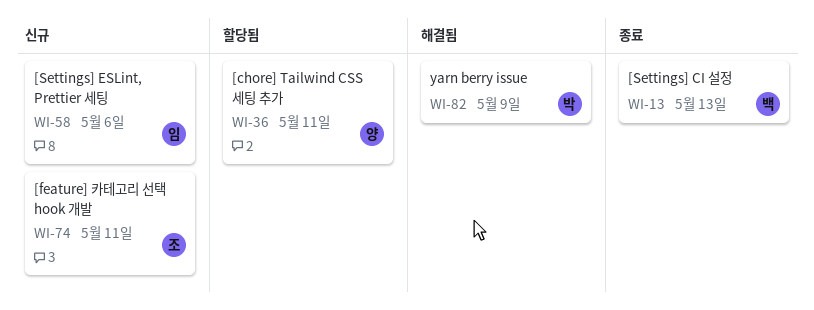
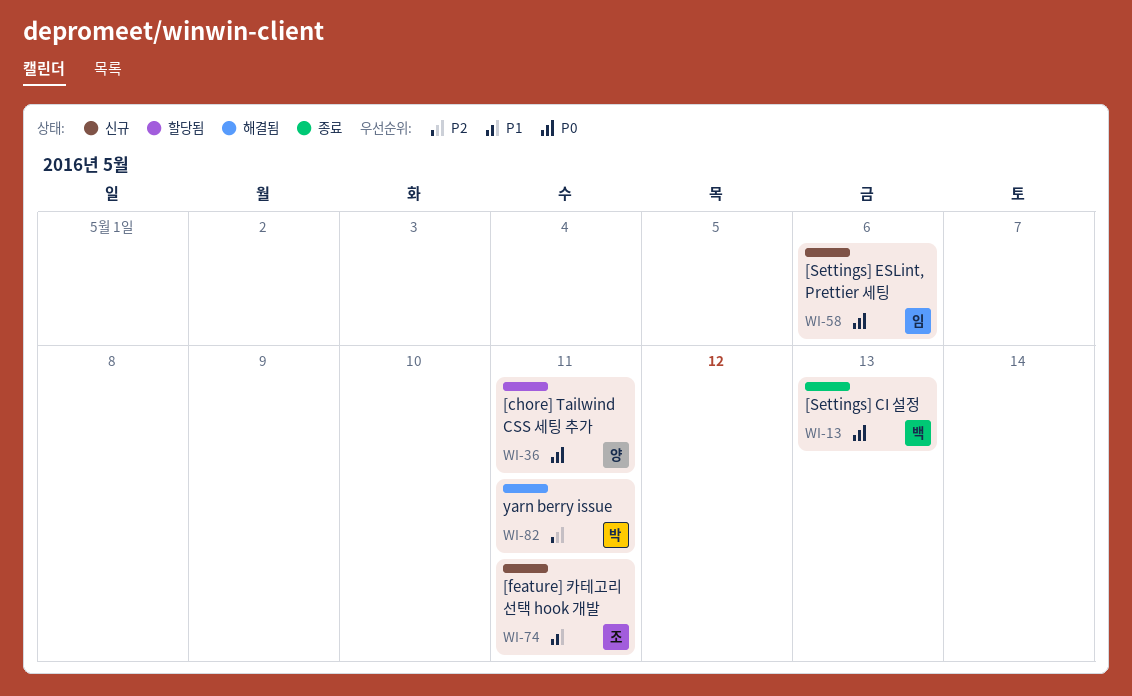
WI-82, due: May 9 -> May 11

